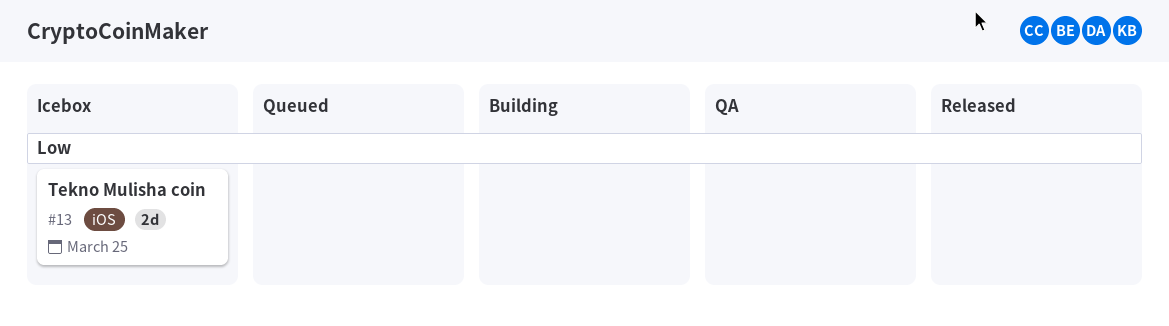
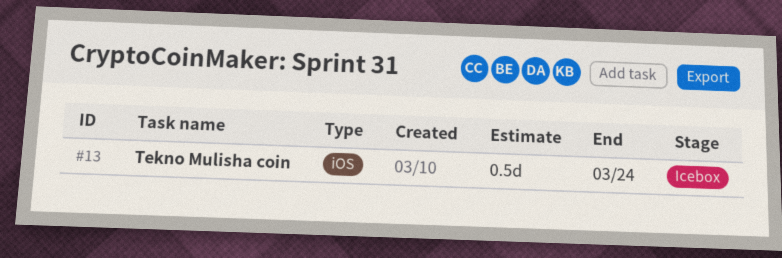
#13, estimate: 2d -> 0.5d
#13, due: Mar 25 -> Mar 24

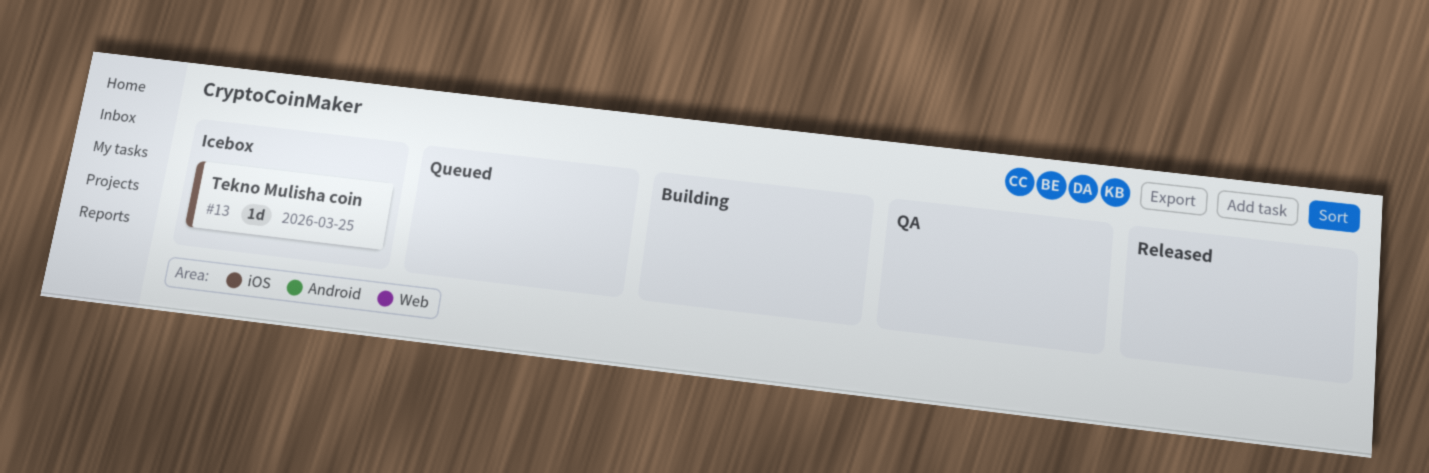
#13, estimate: 0.5d -> 1d
#13, due: Mar 24 -> Mar 25

